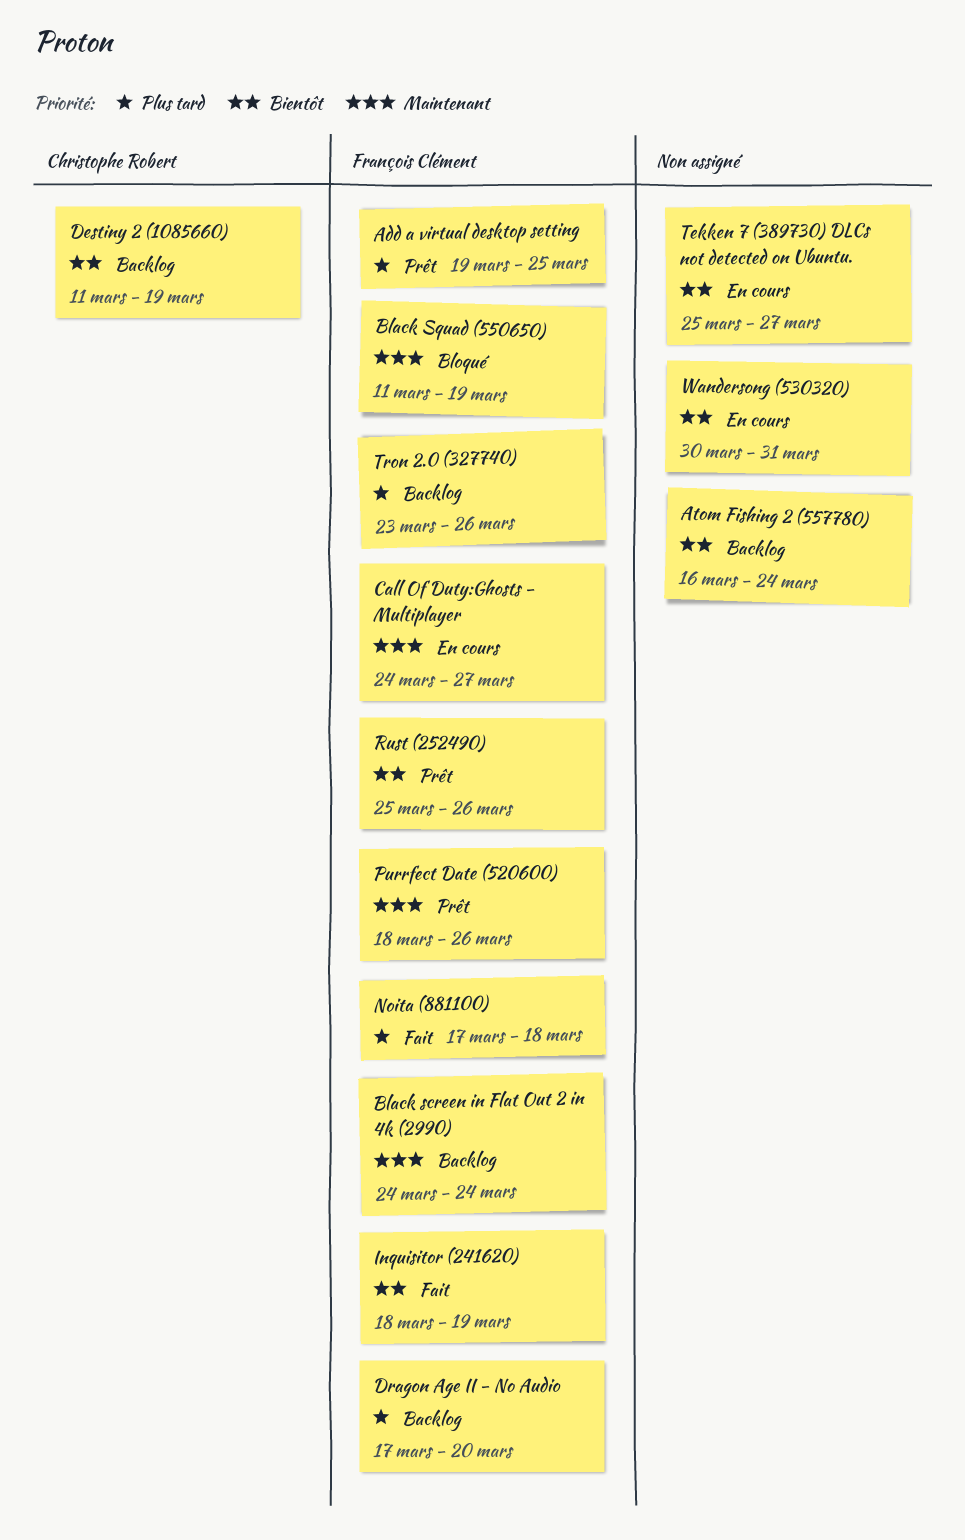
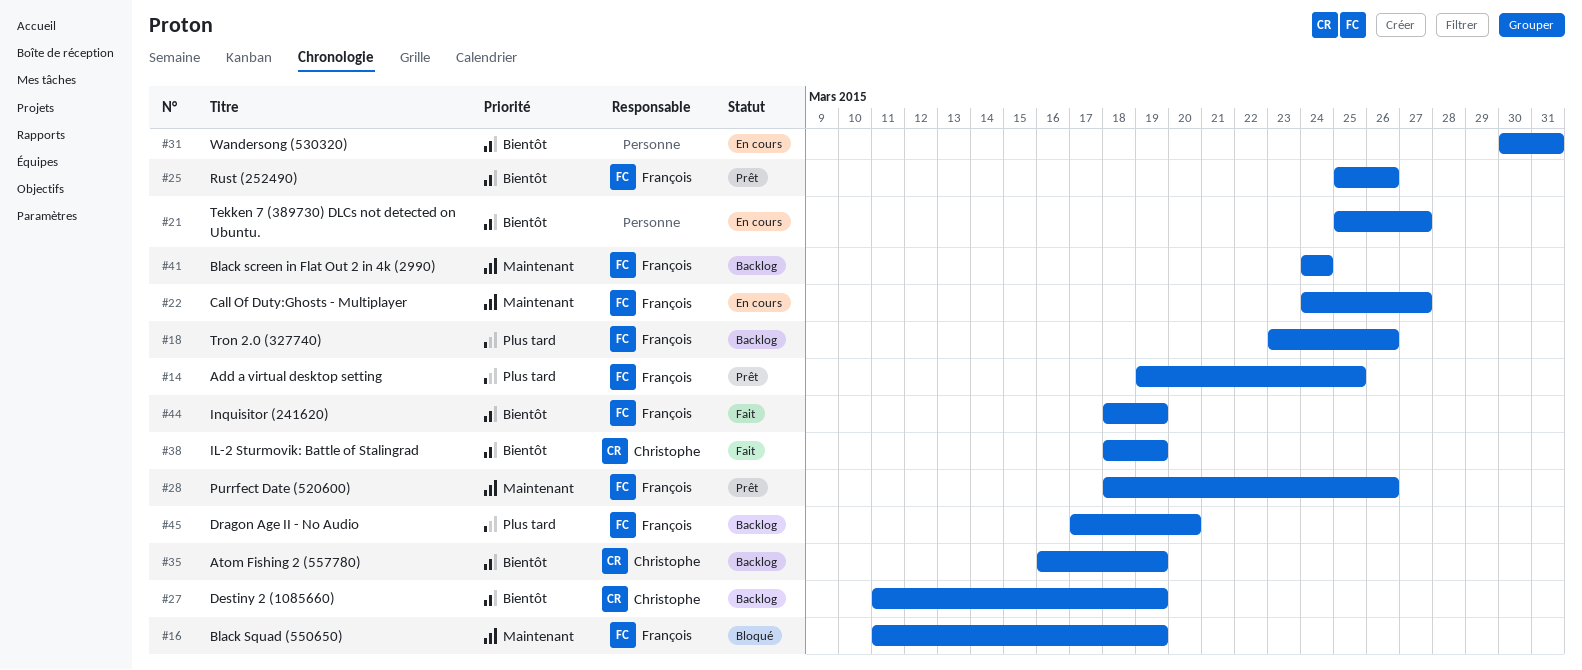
Atom Fishing 2 (557780), owner: none -> Christophe Robert
Atom Fishing 2 (557780), due: Mar 24 -> Mar 19
IL-2 Sturmovik: Battle of Stalingrad: none -> present
Noita (881100): present -> none

